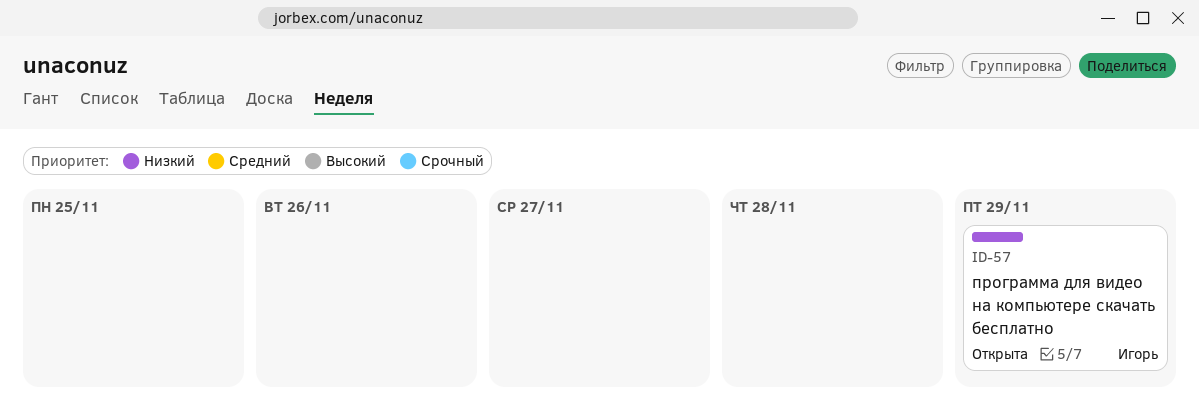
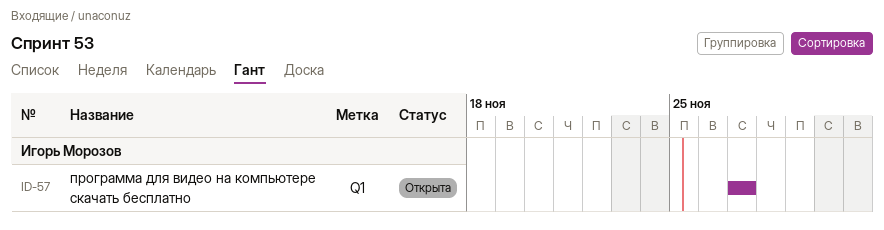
ID-57, due: Nov 29 -> Nov 27

